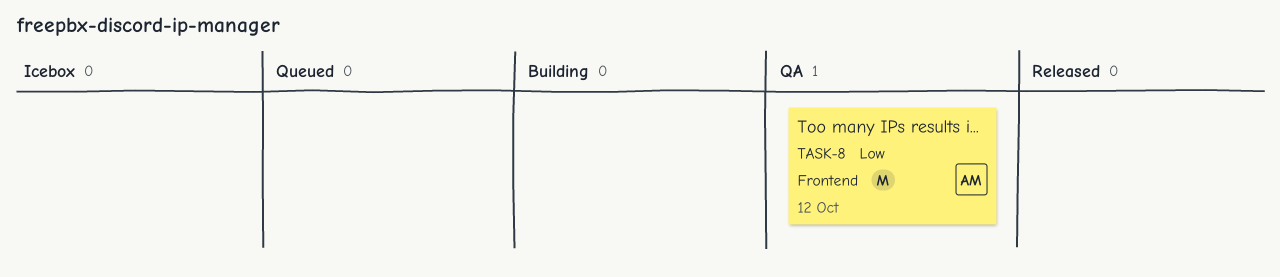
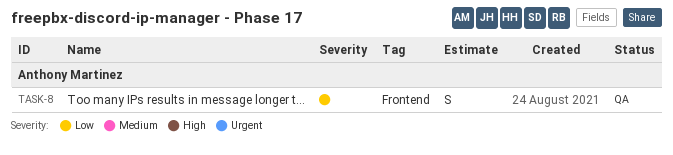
TASK-8, estimate: M -> S

